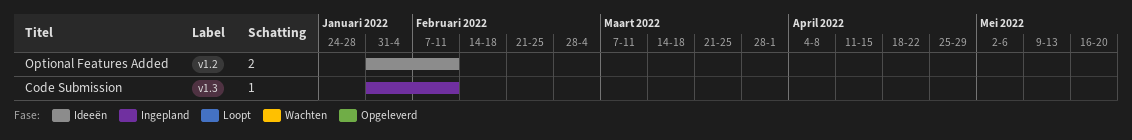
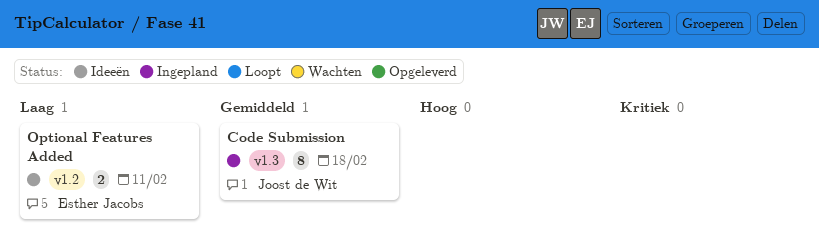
Code Submission, estimate: 1 -> 8
Code Submission, due: Feb 11 -> Feb 18

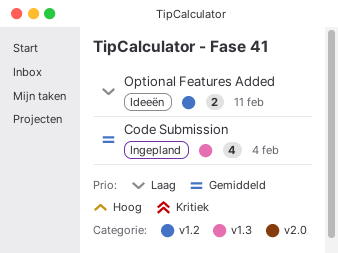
Code Submission, estimate: 8 -> 4
Code Submission, due: Feb 18 -> Feb 4

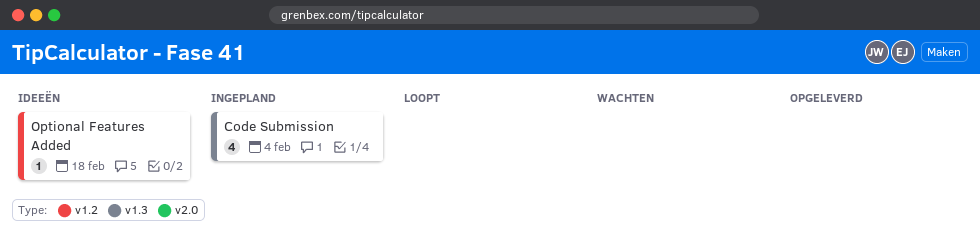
Optional Features Added, estimate: 2 -> 1
Optional Features Added, due: Feb 11 -> Feb 18

